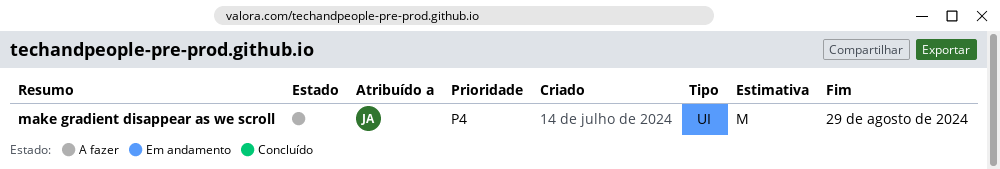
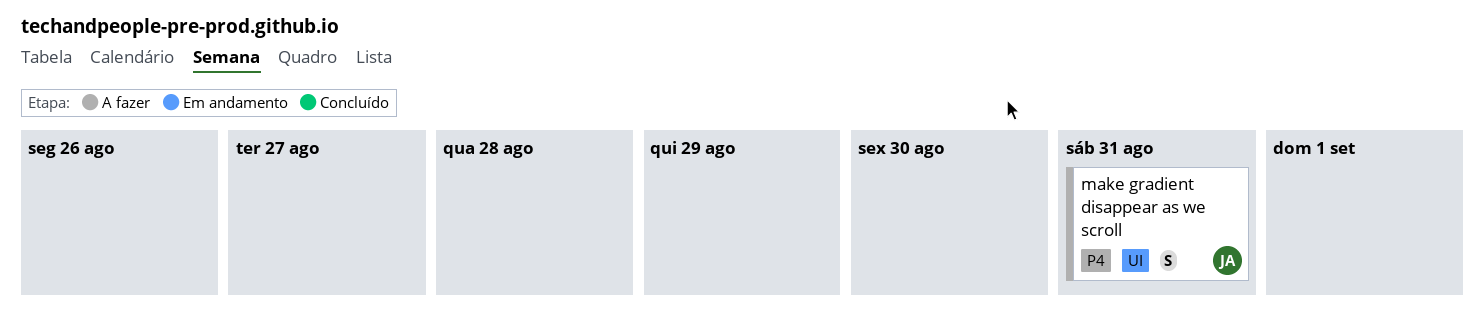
make gradient disappear as we scroll, estimate: M -> S
make gradient disappear as we scroll, due: Aug 29 -> Aug 31

